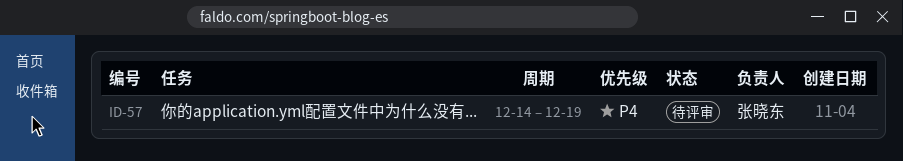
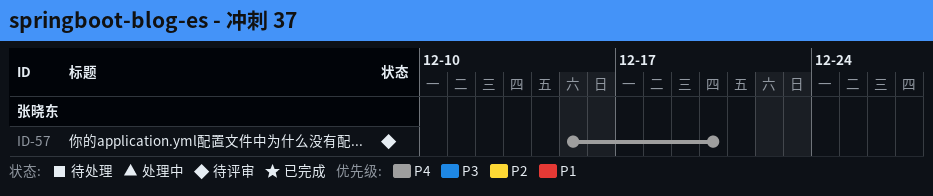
ID-57, start: Dec 14 -> Dec 15
ID-57, due: Dec 19 -> Dec 20

